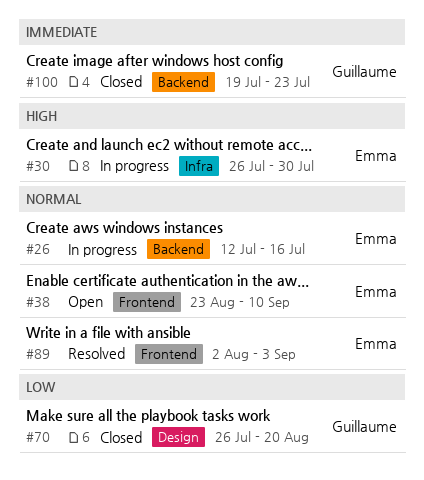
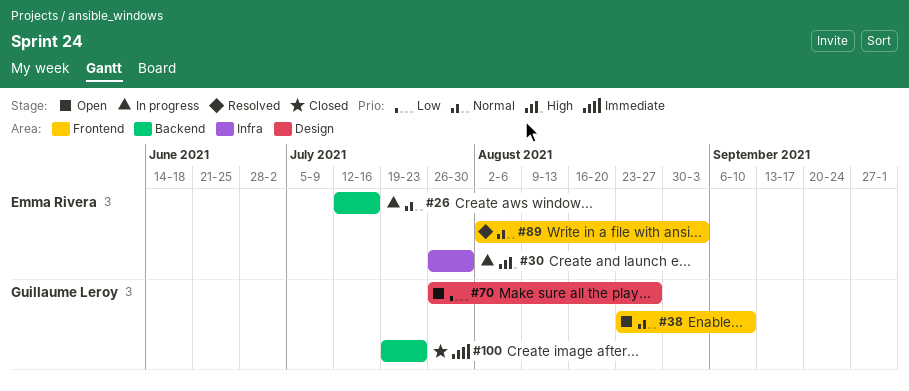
#38, owner: Emma Rivera -> Guillaume Leroy
#70, status: Closed -> Open
#70, due: Aug 20 -> Aug 27

